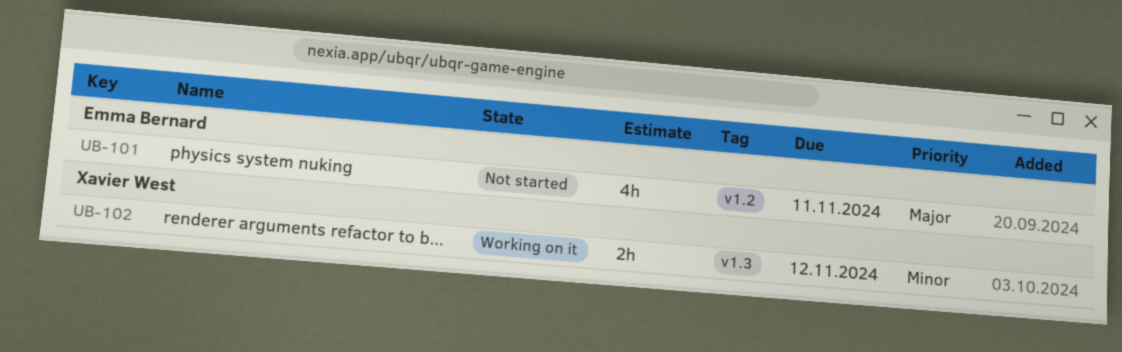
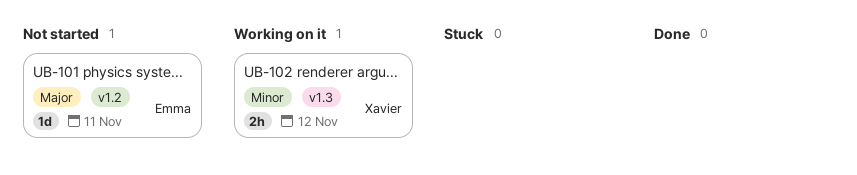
UB-101, estimate: 4h -> 1d

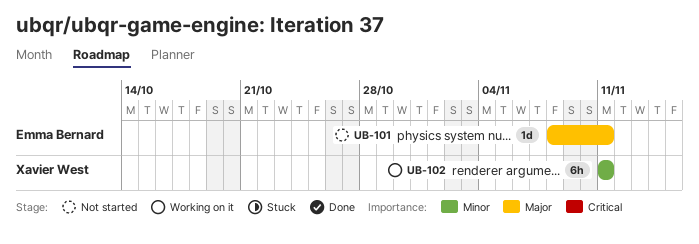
UB-102, estimate: 2h -> 6h
UB-102, due: Nov 12 -> Nov 11

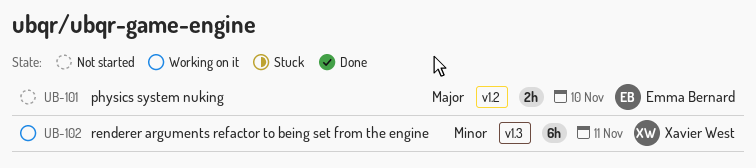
UB-101, estimate: 1d -> 2h
UB-101, due: Nov 11 -> Nov 10

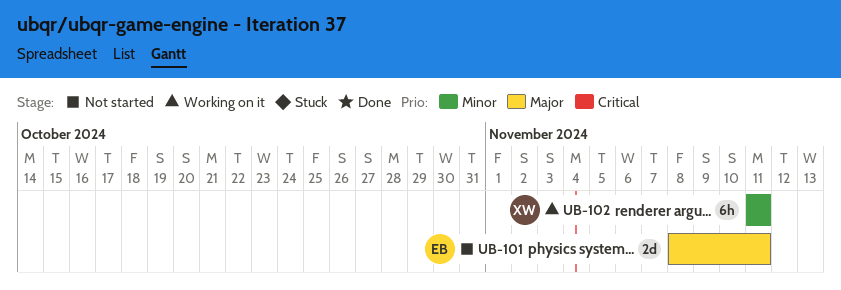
UB-101, estimate: 2h -> 2d
UB-101, due: Nov 10 -> Nov 11

